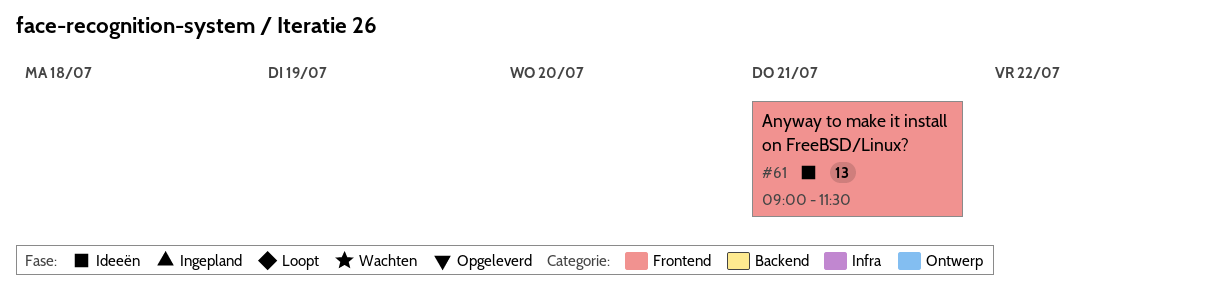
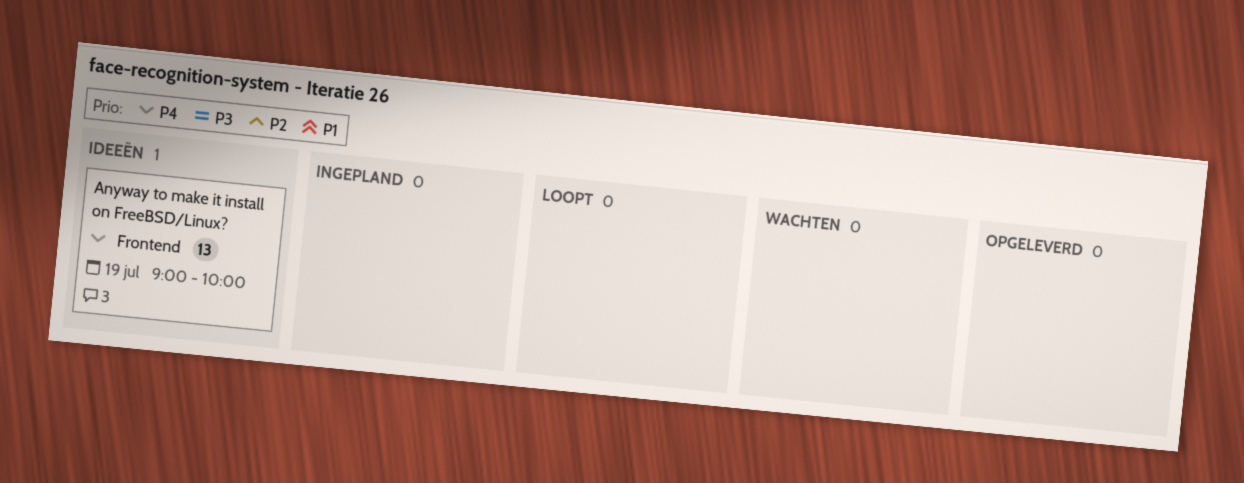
Anyway to make it install on FreeBSD/Linux?, day: Jul 21 -> Jul 19
Anyway to make it install on FreeBSD/Linux?, ends: 11:30 -> 10:00

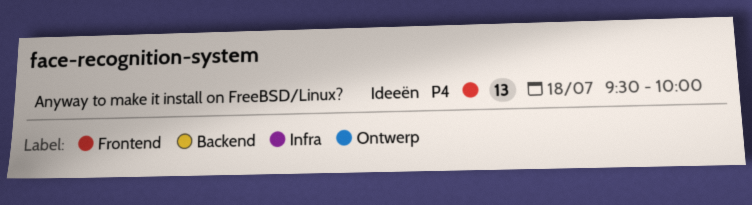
Anyway to make it install on FreeBSD/Linux?, day: Jul 19 -> Jul 18
Anyway to make it install on FreeBSD/Linux?, begins: 09:00 -> 09:30

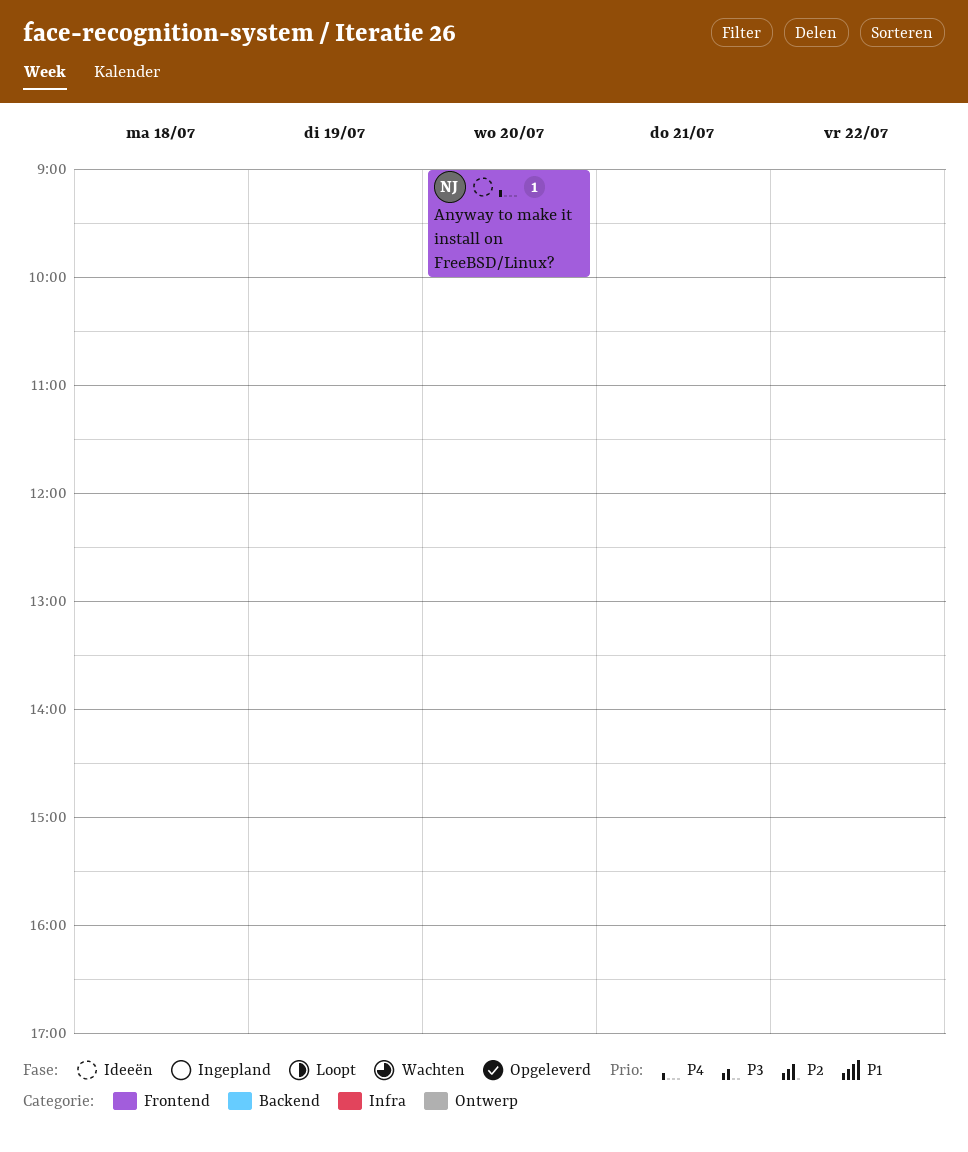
Anyway to make it install on FreeBSD/Linux?, estimate: 13 -> 1
Anyway to make it install on FreeBSD/Linux?, day: Jul 18 -> Jul 20
Anyway to make it install on FreeBSD/Linux?, begins: 09:30 -> 09:00

